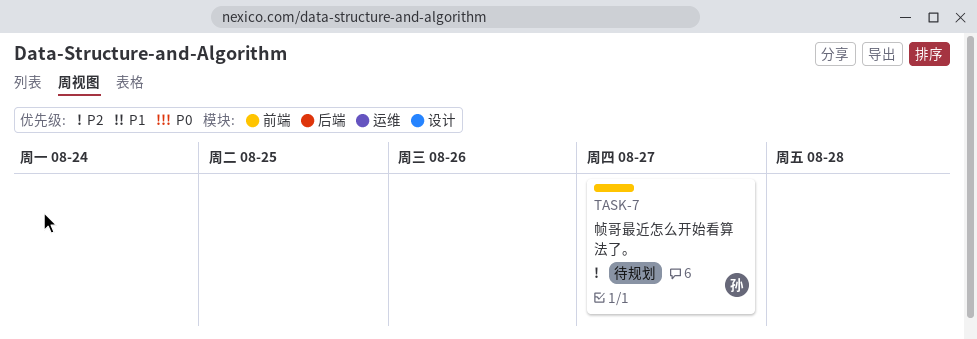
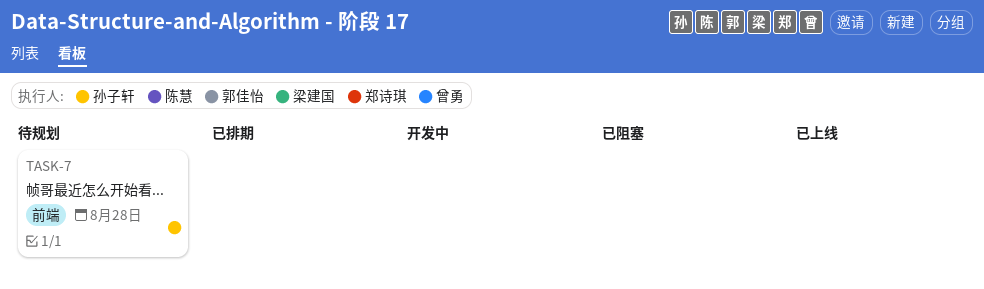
TASK-7, due: Aug 27 -> Aug 28

